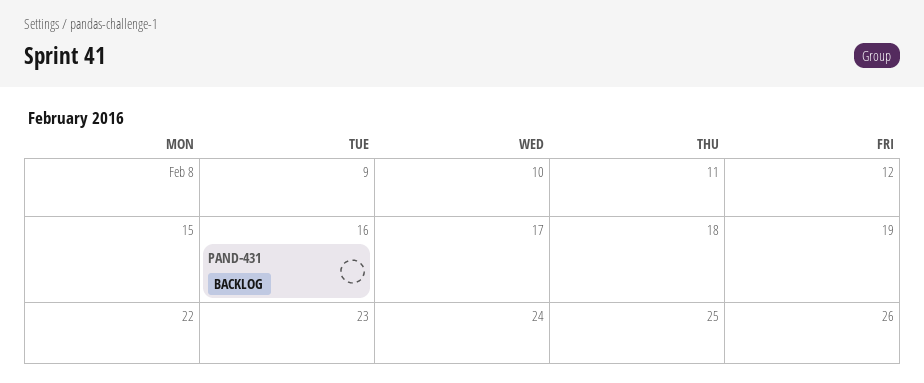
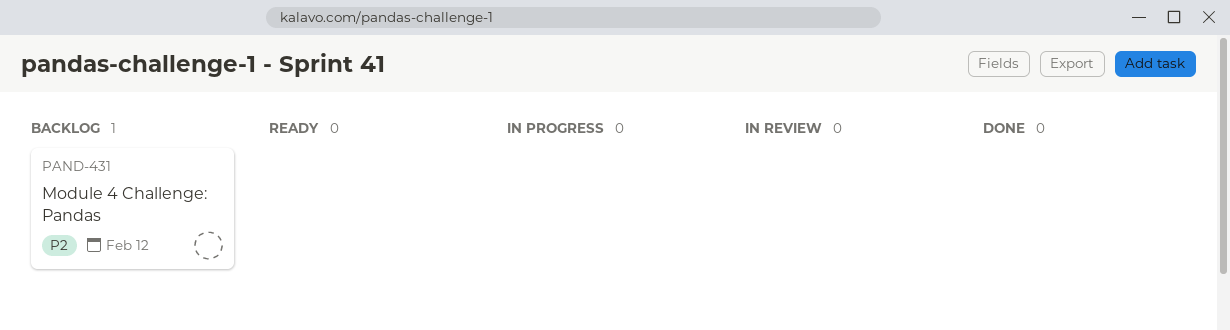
PAND-431, due: Feb 16 -> Feb 12

